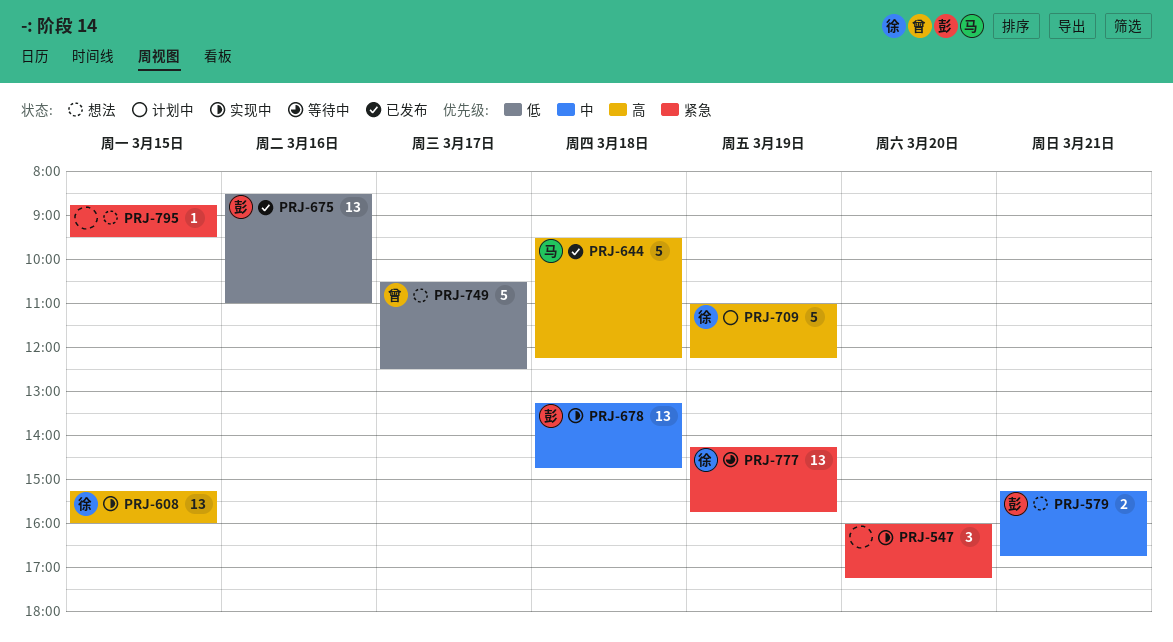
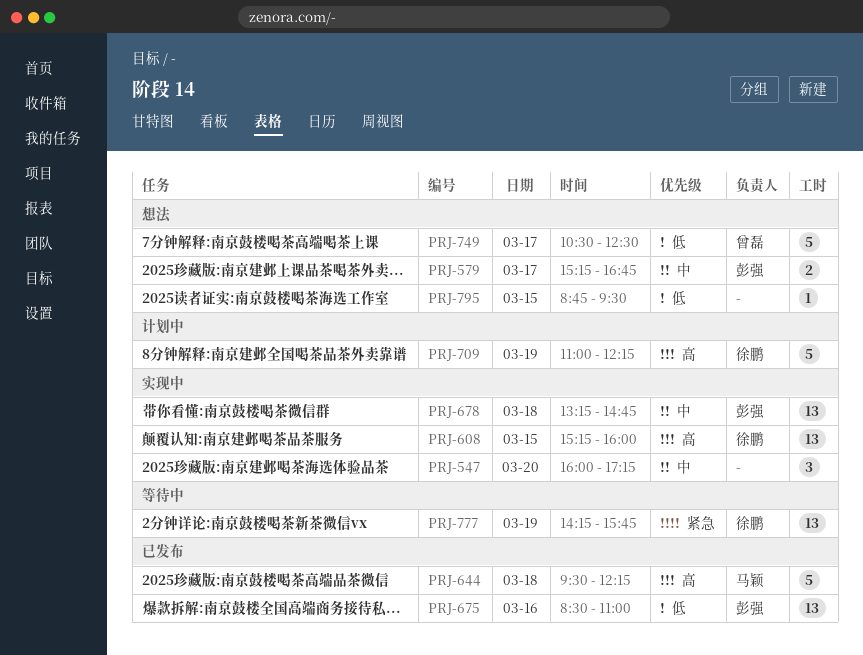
PRJ-547, priority: 紧急 -> 中
PRJ-579, day: Mar 21 -> Mar 17
PRJ-795, priority: 紧急 -> 低

